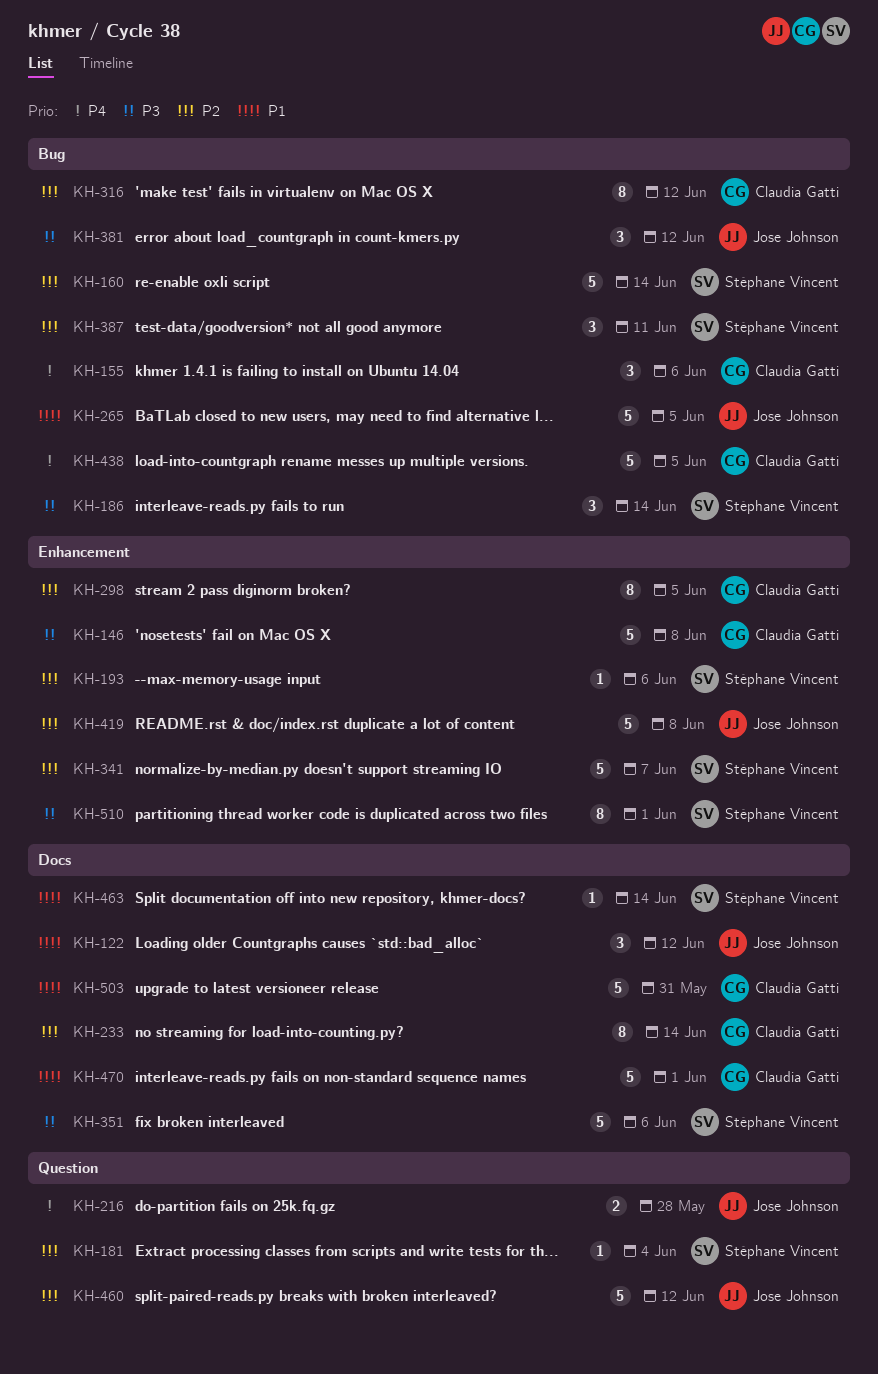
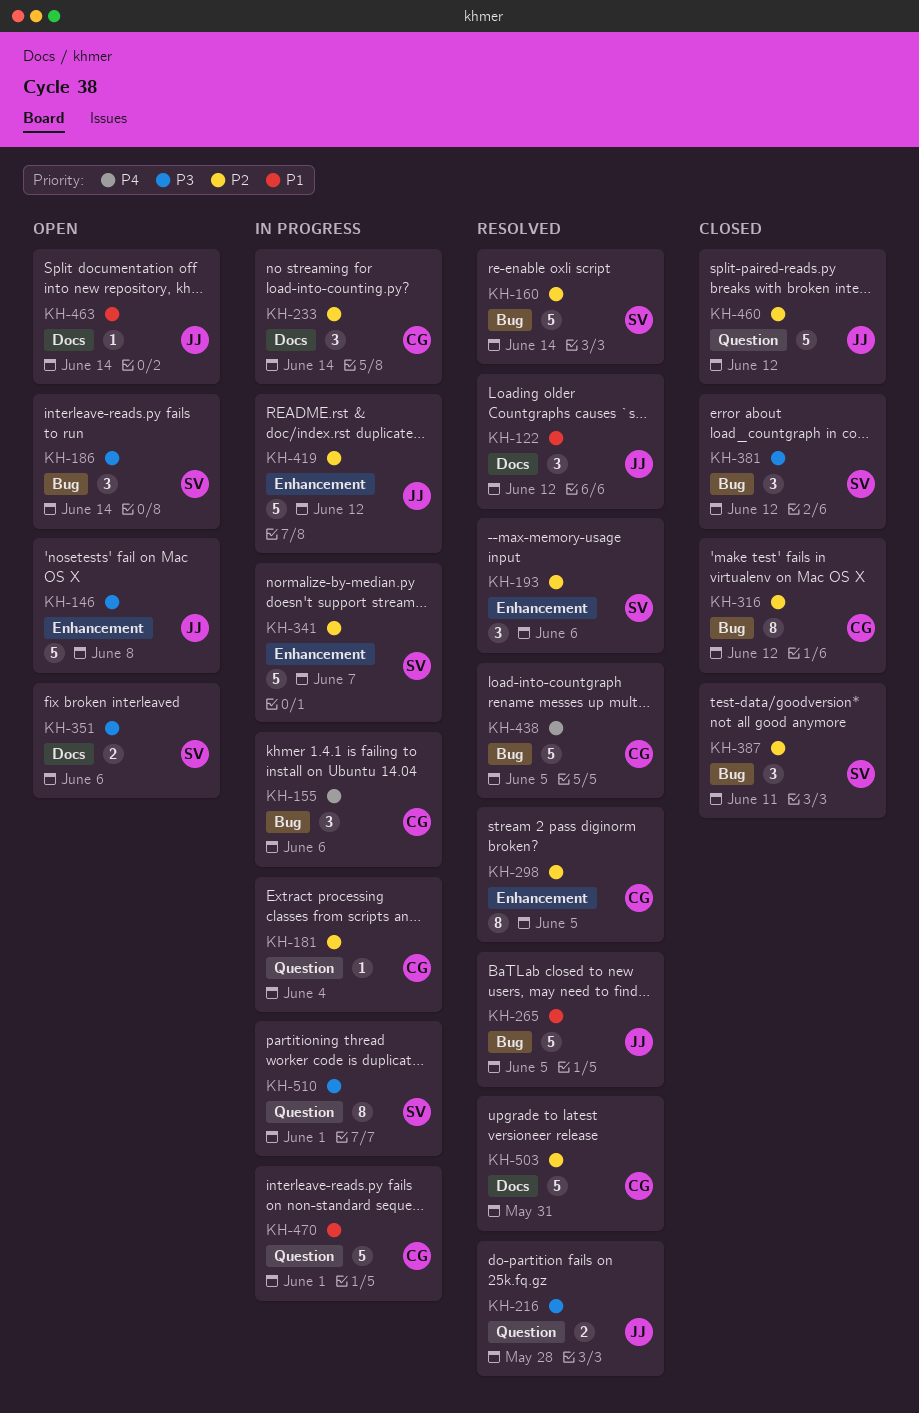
KH-146, owner: Claudia Gatti -> Jose Johnson
KH-181, owner: Stéphane Vincent -> Claudia Gatti
KH-193, estimate: 1 -> 3
KH-216, priority: P4 -> P3
KH-233, estimate: 8 -> 3
KH-351, estimate: 5 -> 2
KH-381, owner: Jose Johnson -> Stéphane Vincent
KH-419, due: Jun 8 -> Jun 12
KH-463, owner: Stéphane Vincent -> Jose Johnson
KH-470, label: Docs -> Question
KH-503, priority: P1 -> P2
KH-510, label: Enhancement -> Question

